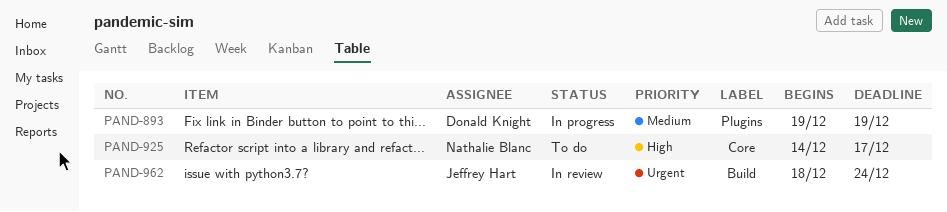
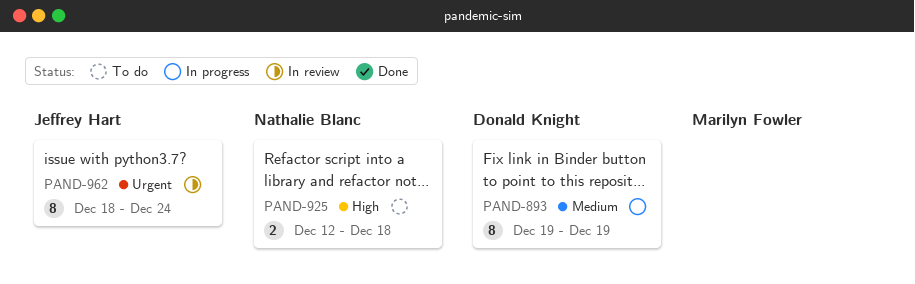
PAND-925, start: Dec 14 -> Dec 12
PAND-925, due: Dec 17 -> Dec 18

